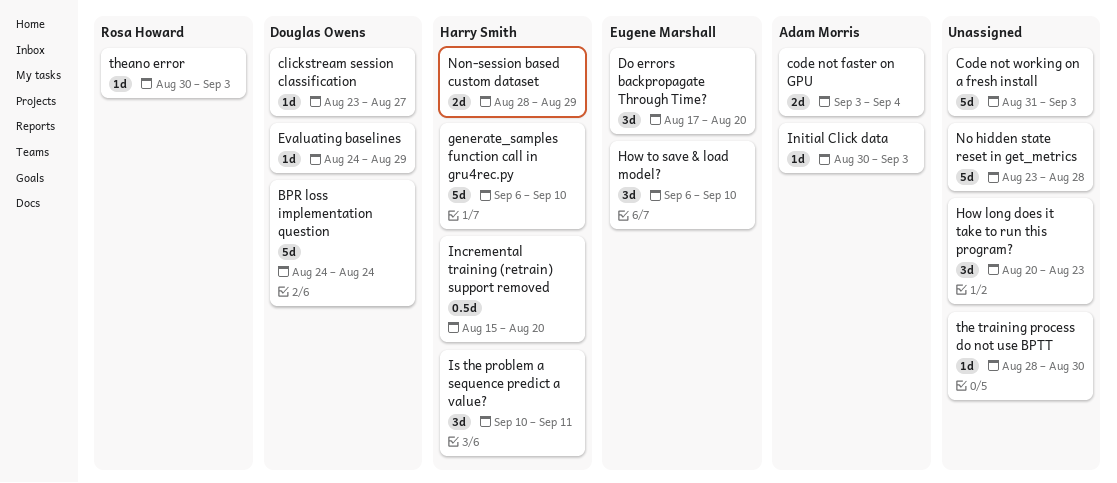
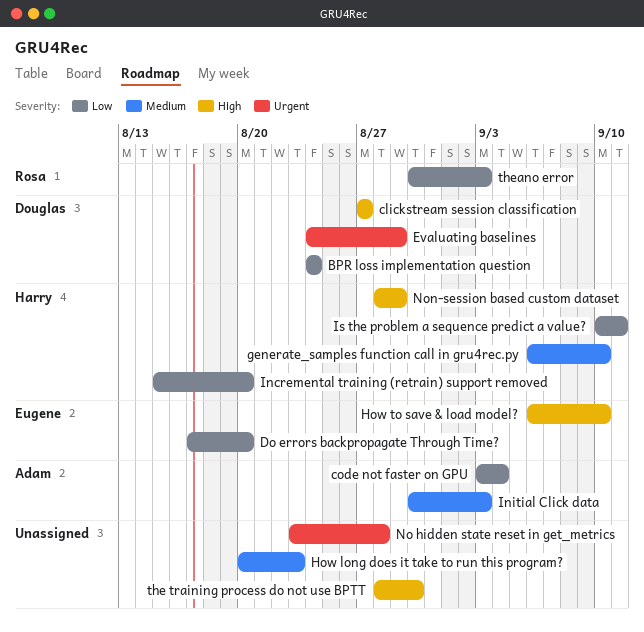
clickstream session classification, start: Aug 23 -> Aug 27
Code not working on a fresh install: present -> none

